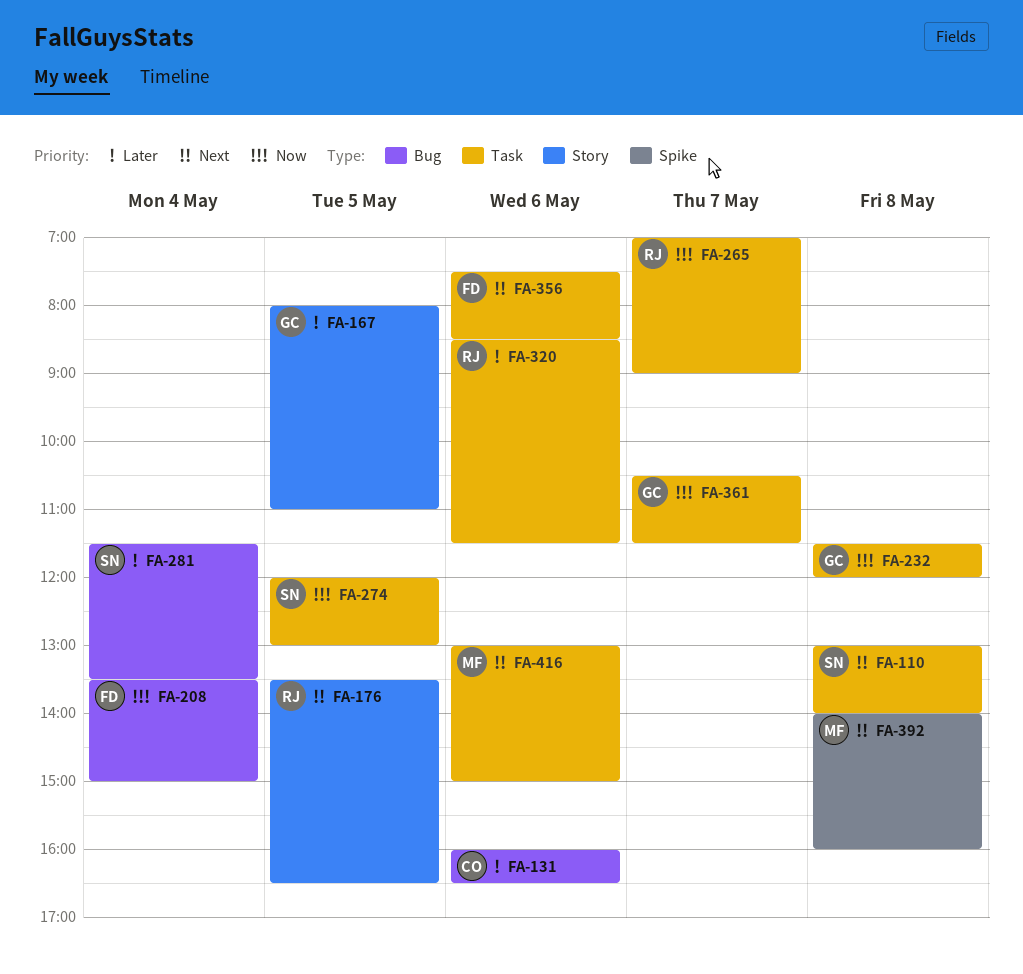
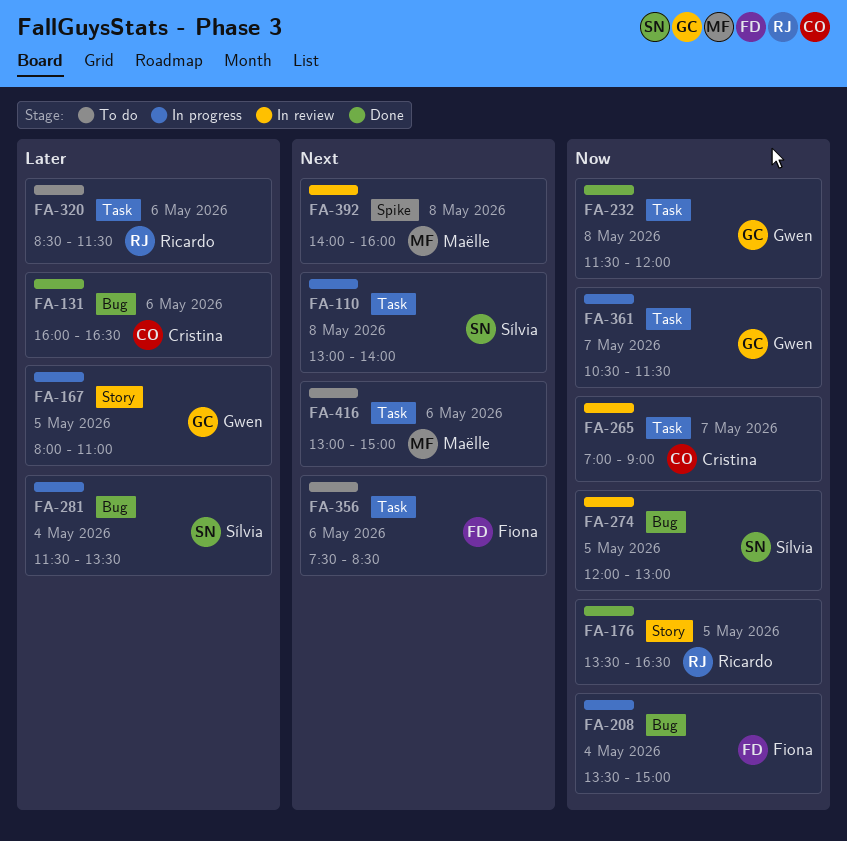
FA-176, priority: Next -> Now
FA-265, owner: Ricardo -> Cristina
FA-274, label: Task -> Bug

